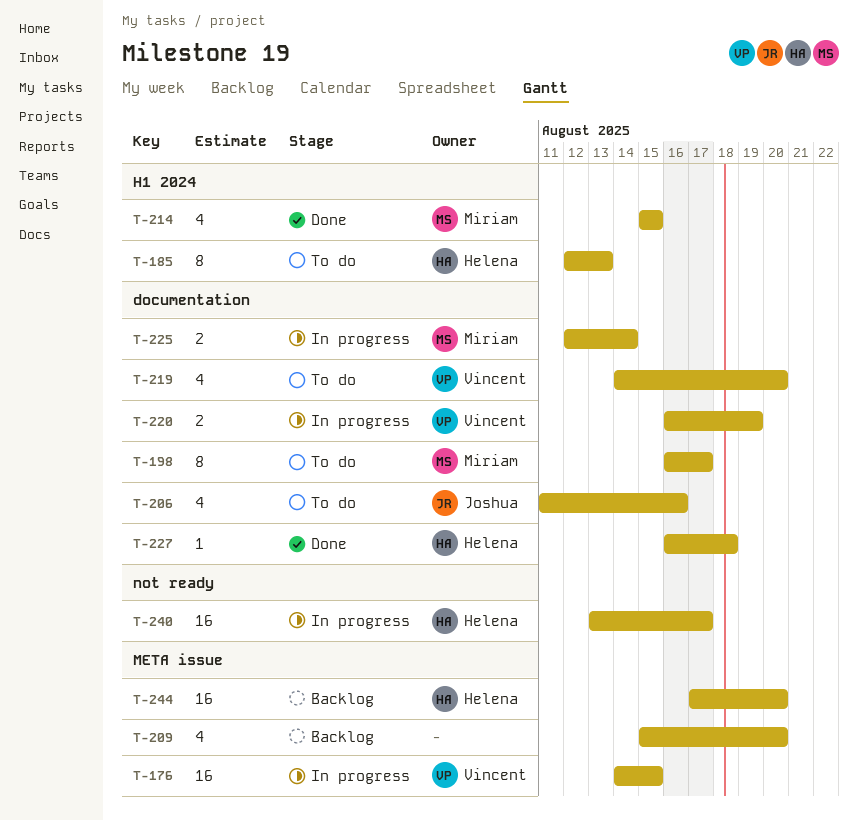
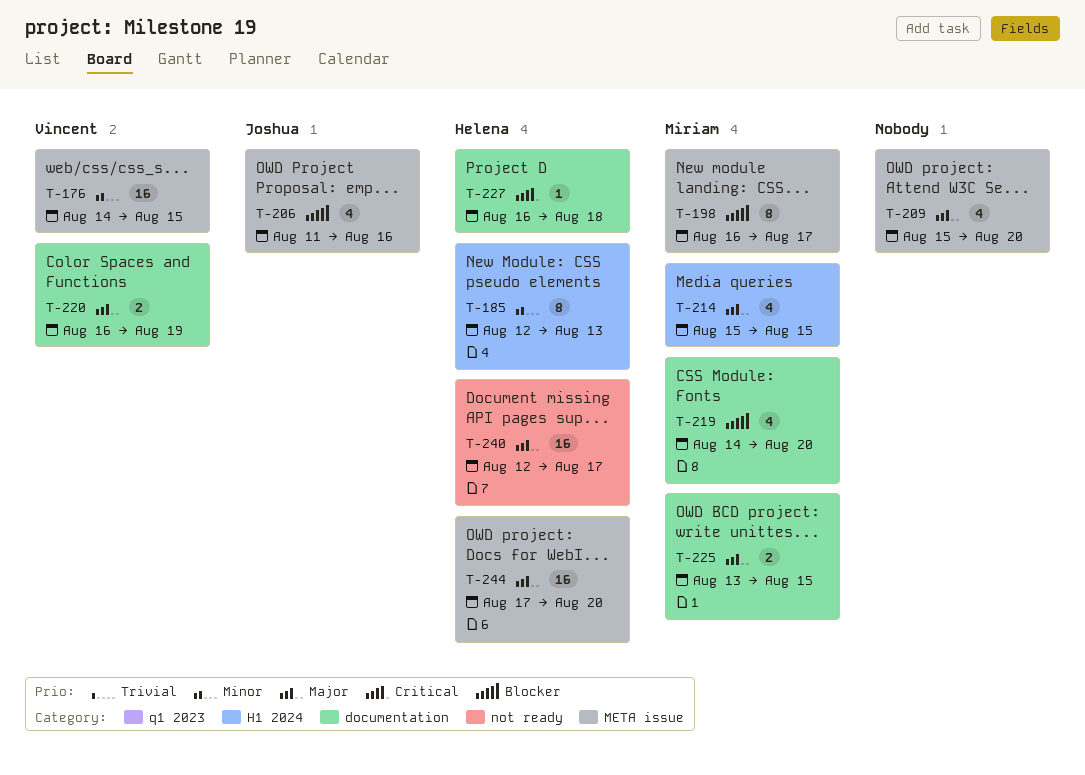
T-198, label: documentation -> META issue
T-206, label: documentation -> META issue
T-219, owner: Vincent -> Miriam
T-225, start: Aug 12 -> Aug 13
T-225, due: Aug 14 -> Aug 15
T-240, start: Aug 13 -> Aug 12

